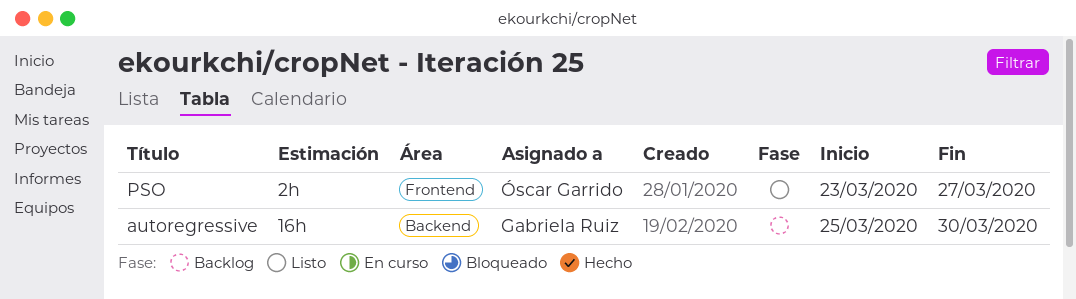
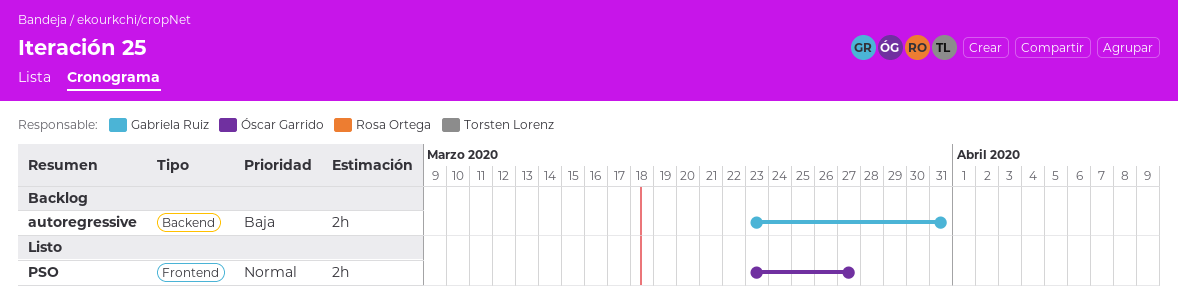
autoregressive, estimate: 16h -> 2h
autoregressive, start: Mar 25 -> Mar 23
autoregressive, due: Mar 30 -> Mar 31

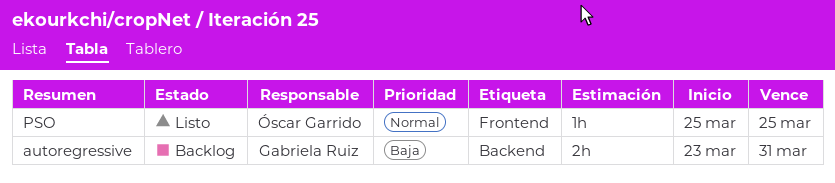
PSO, estimate: 2h -> 1h
PSO, start: Mar 23 -> Mar 25
PSO, due: Mar 27 -> Mar 25

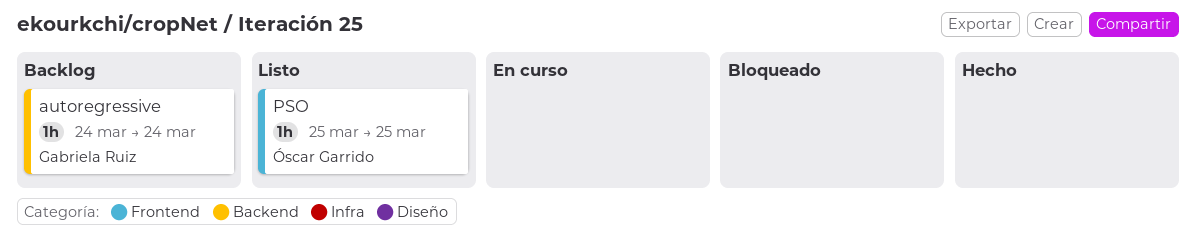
autoregressive, estimate: 2h -> 1h
autoregressive, start: Mar 23 -> Mar 24
autoregressive, due: Mar 31 -> Mar 24

